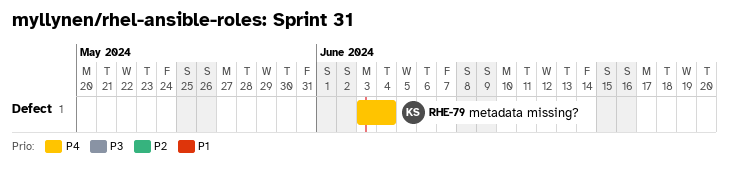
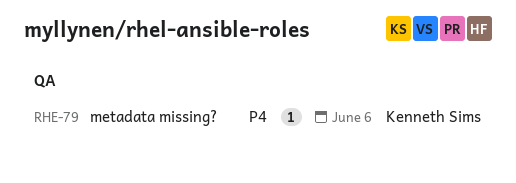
RHE-79, due: Jun 4 -> Jun 6

